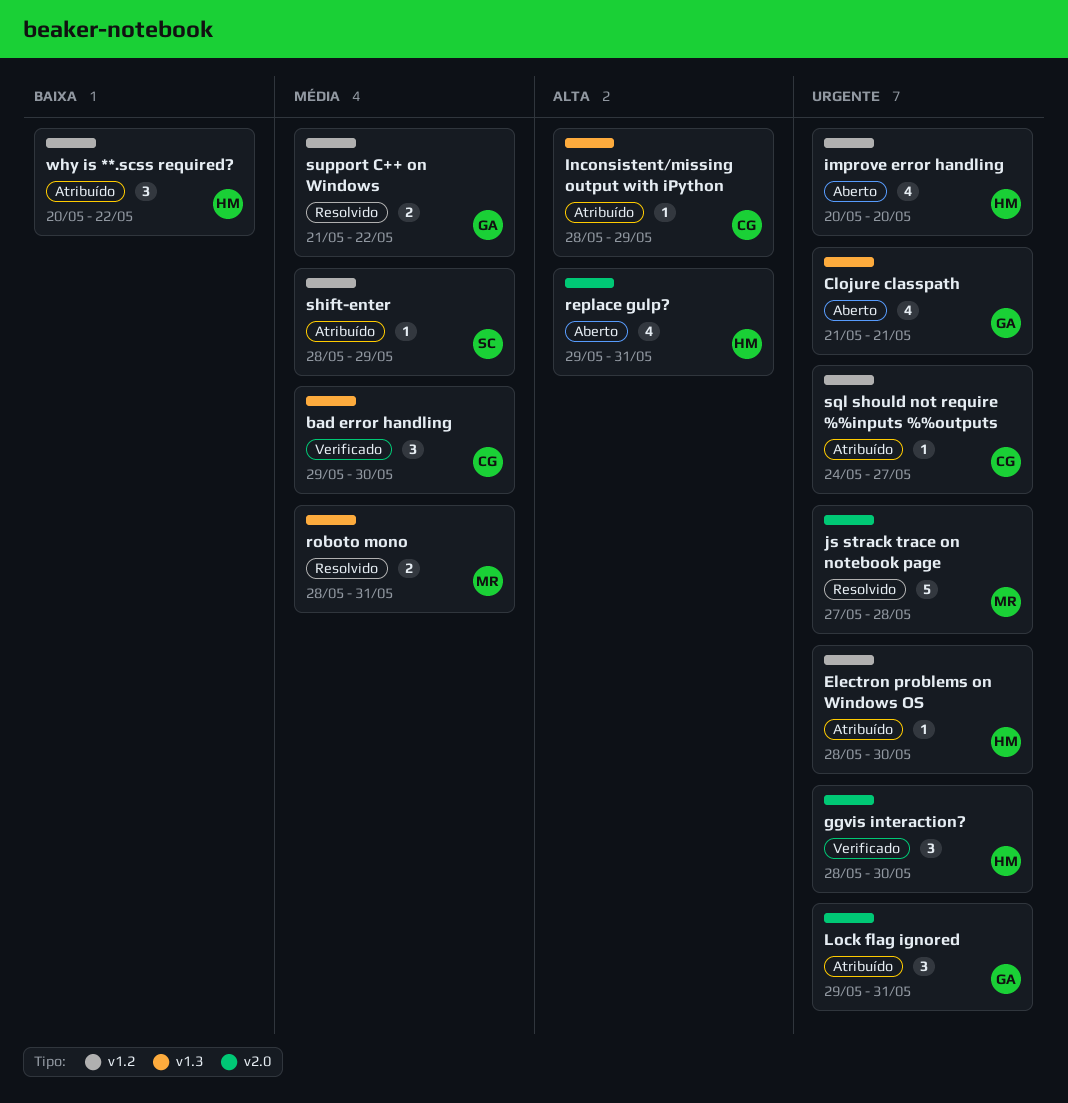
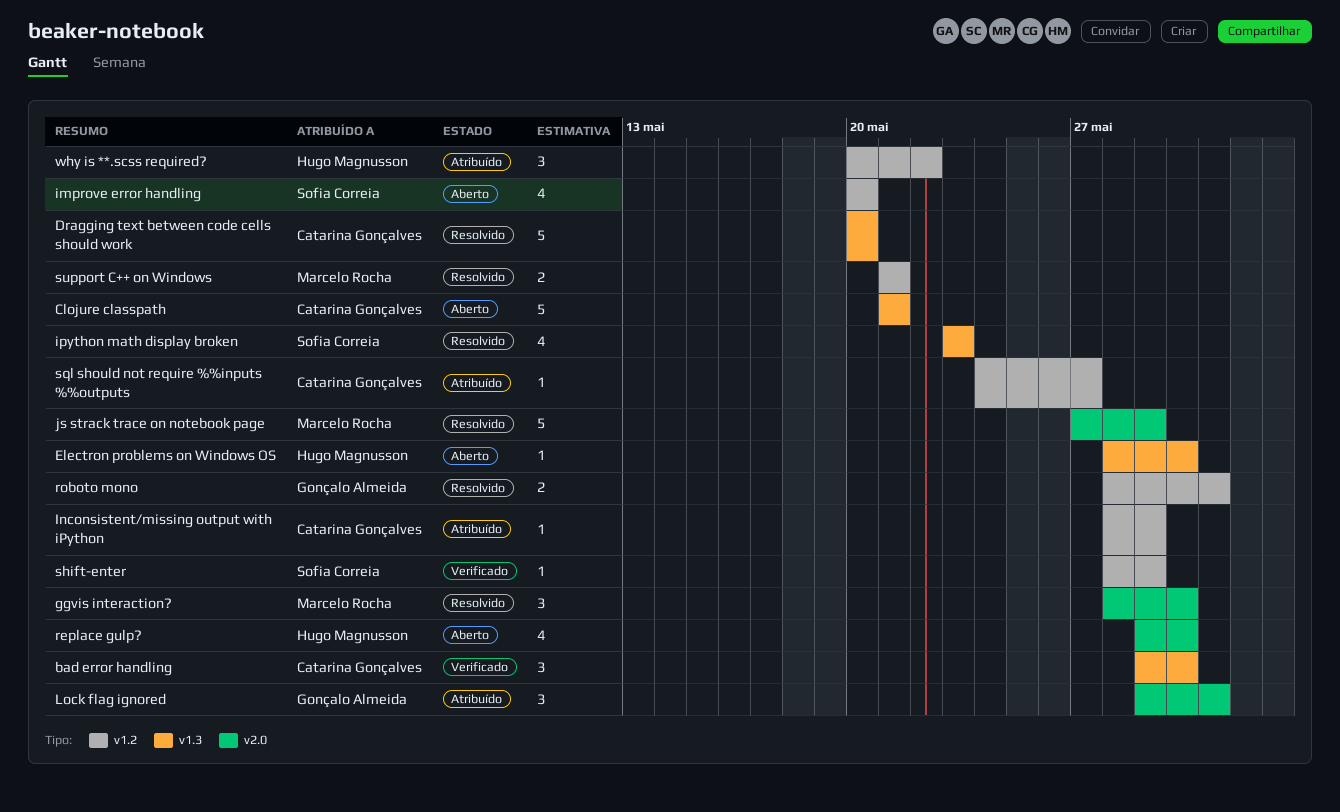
Clojure classpath, owner: Gonçalo Almeida -> Catarina Gonçalves
Clojure classpath, estimate: 4 -> 5
Dragging text between code cells should work: none -> present
Electron problems on Windows OS, status: Atribuído -> Aberto
Electron problems on Windows OS, label: v1.2 -> v1.3
ggvis interaction?, status: Verificado -> Resolvido
ggvis interaction?, owner: Hugo Magnusson -> Marcelo Rocha
improve error handling, owner: Hugo Magnusson -> Sofia Correia
Inconsistent/missing output with iPython, label: v1.3 -> v1.2
ipython math display broken: none -> present
js strack trace on notebook page, due: May 28 -> May 29
replace gulp?, due: May 31 -> May 30
roboto mono, owner: Marcelo Rocha -> Gonçalo Almeida
roboto mono, label: v1.3 -> v1.2
shift-enter, status: Atribuído -> Verificado
support C++ on Windows, owner: Gonçalo Almeida -> Marcelo Rocha
support C++ on Windows, due: May 22 -> May 21

